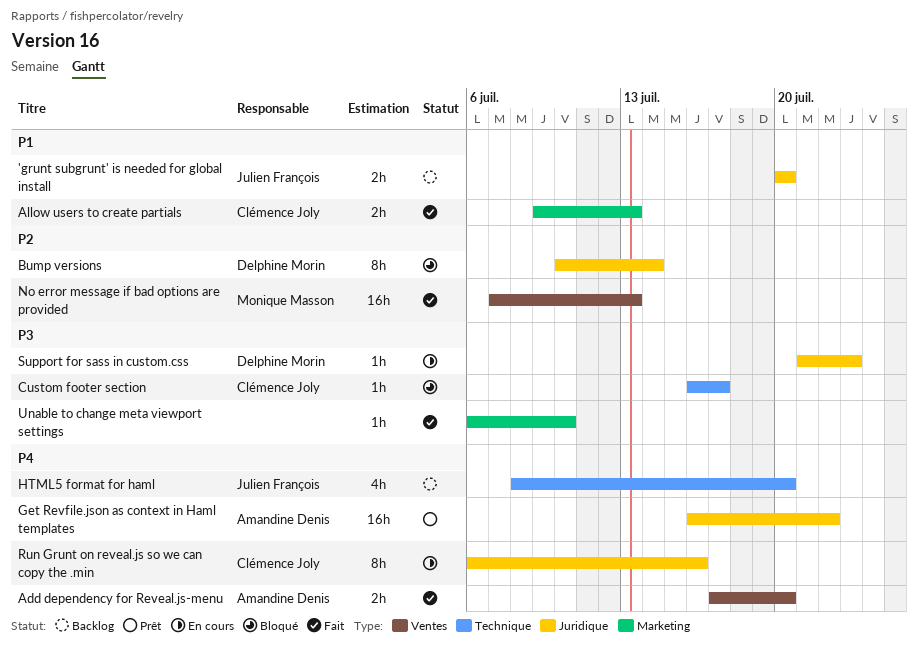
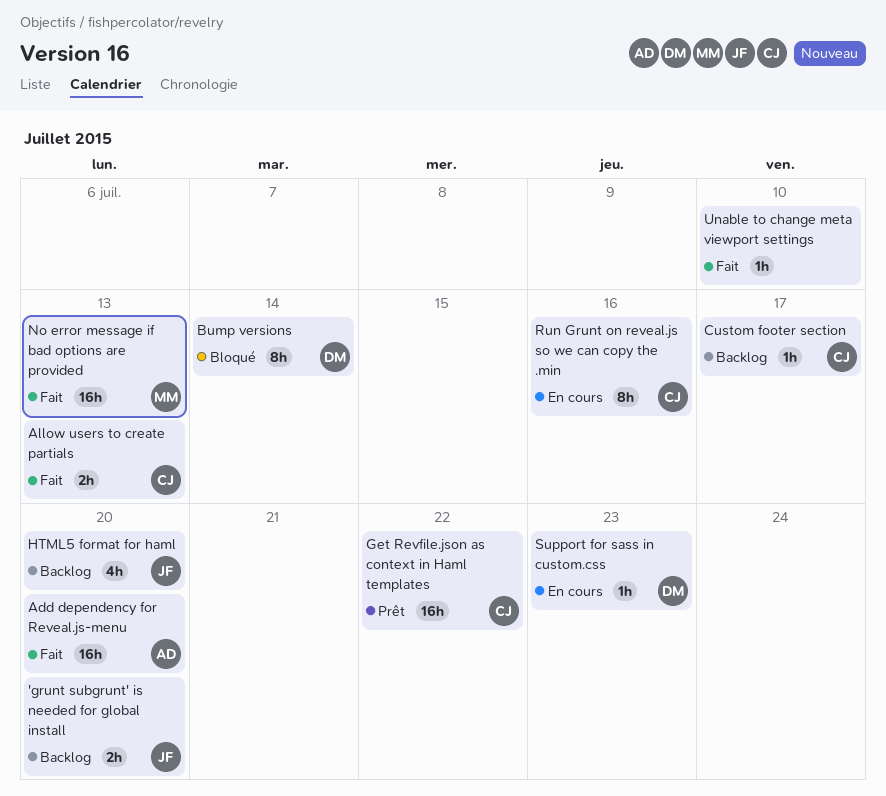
Add dependency for Reveal.js-menu, estimate: 2h -> 16h
Custom footer section, status: Bloqué -> Backlog
Get Revfile.json as context in Haml templates, owner: Amandine Denis -> Clémence Joly

